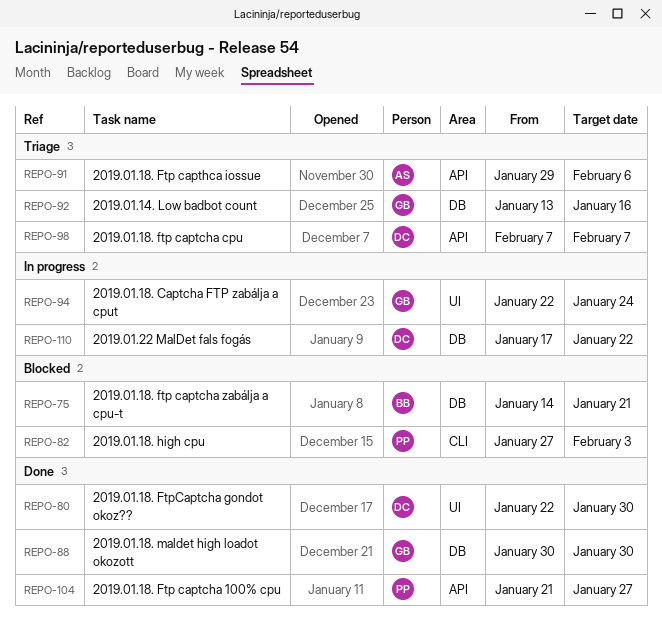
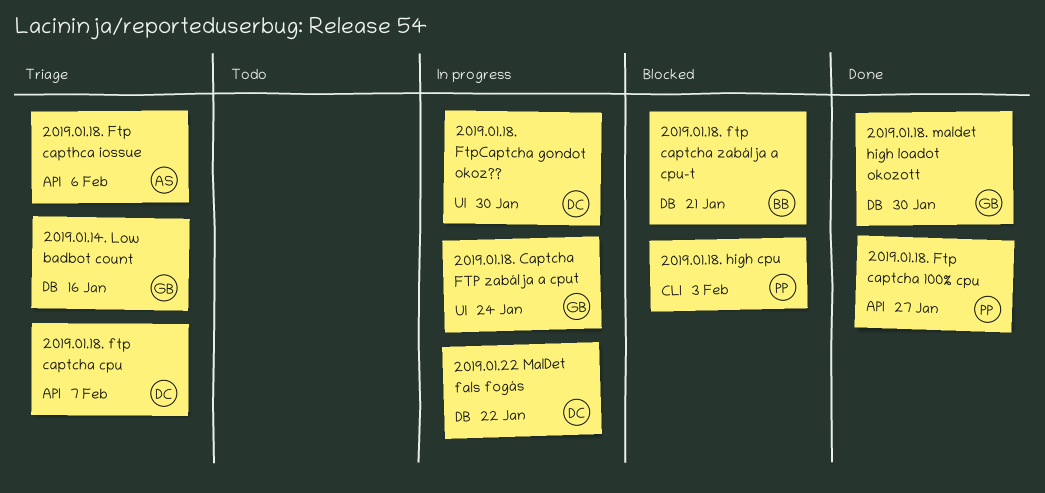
2019.01.18. FtpCaptcha gondot okoz??, status: Done -> In progress

